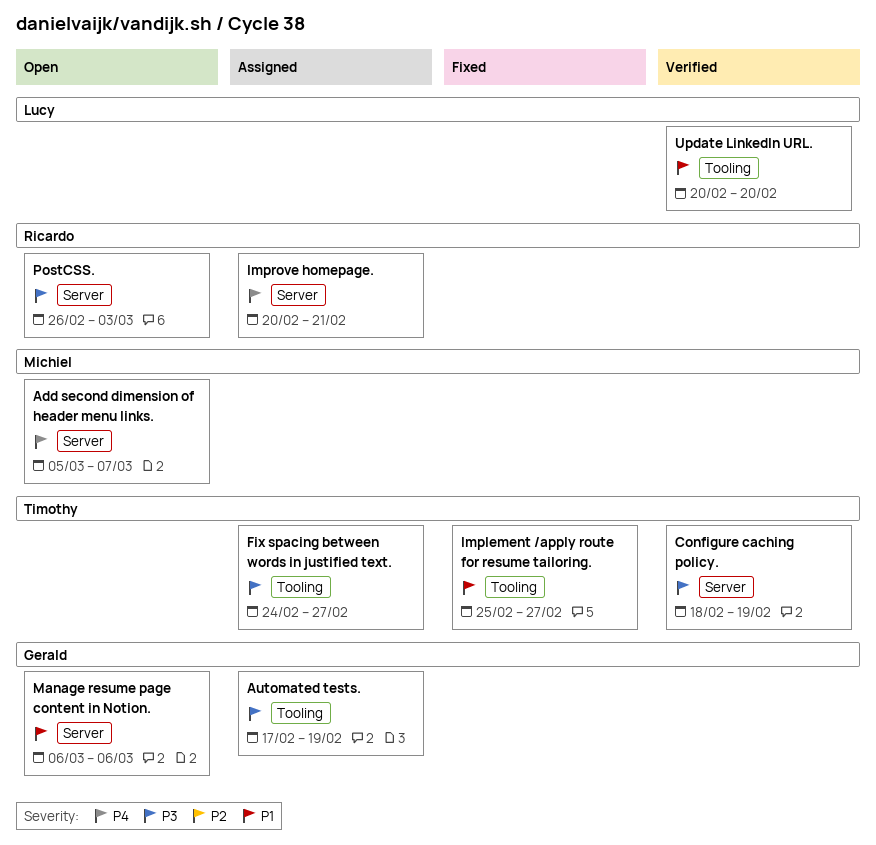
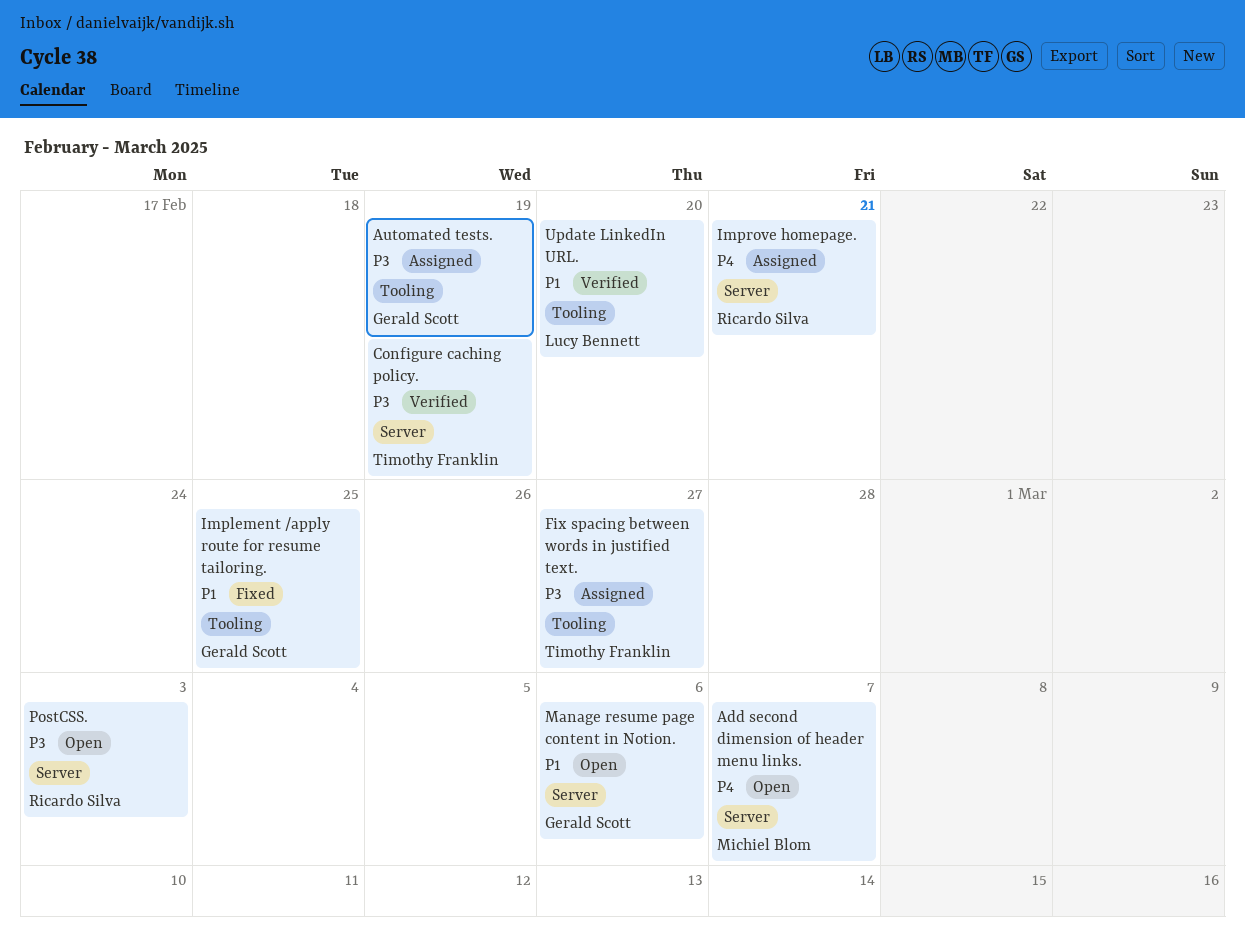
Implement /apply route for resume tailoring., owner: Timothy Franklin -> Gerald Scott
Implement /apply route for resume tailoring., due: Feb 27 -> Feb 25

